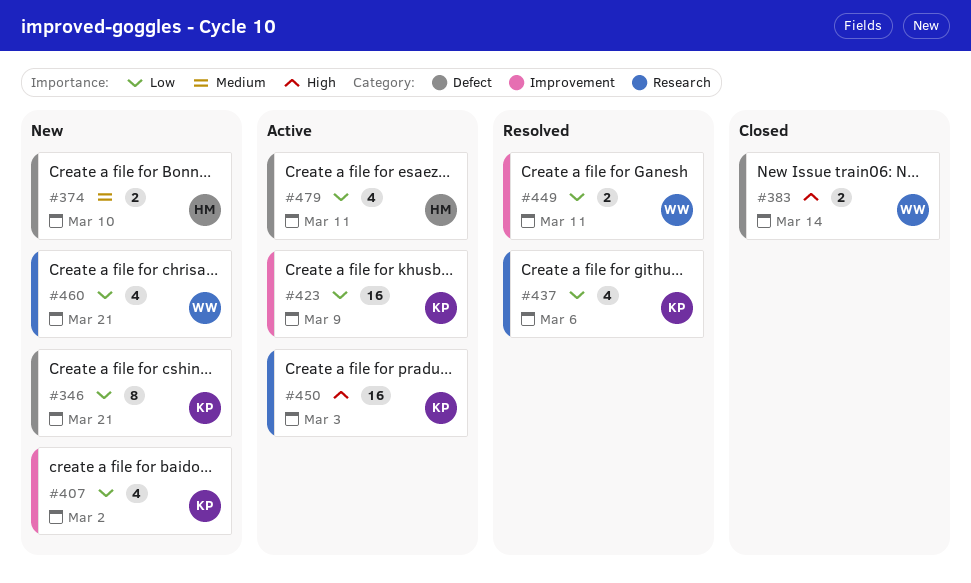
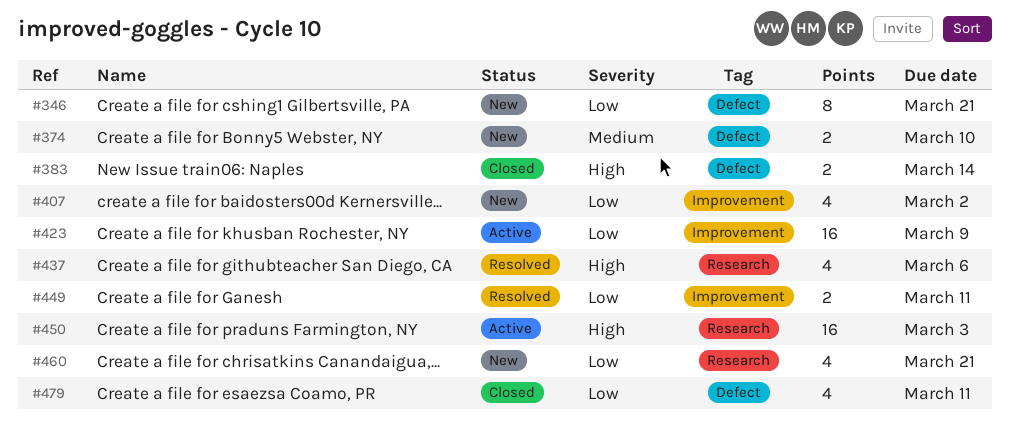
#437, priority: Low -> High
#479, status: Active -> Closed

